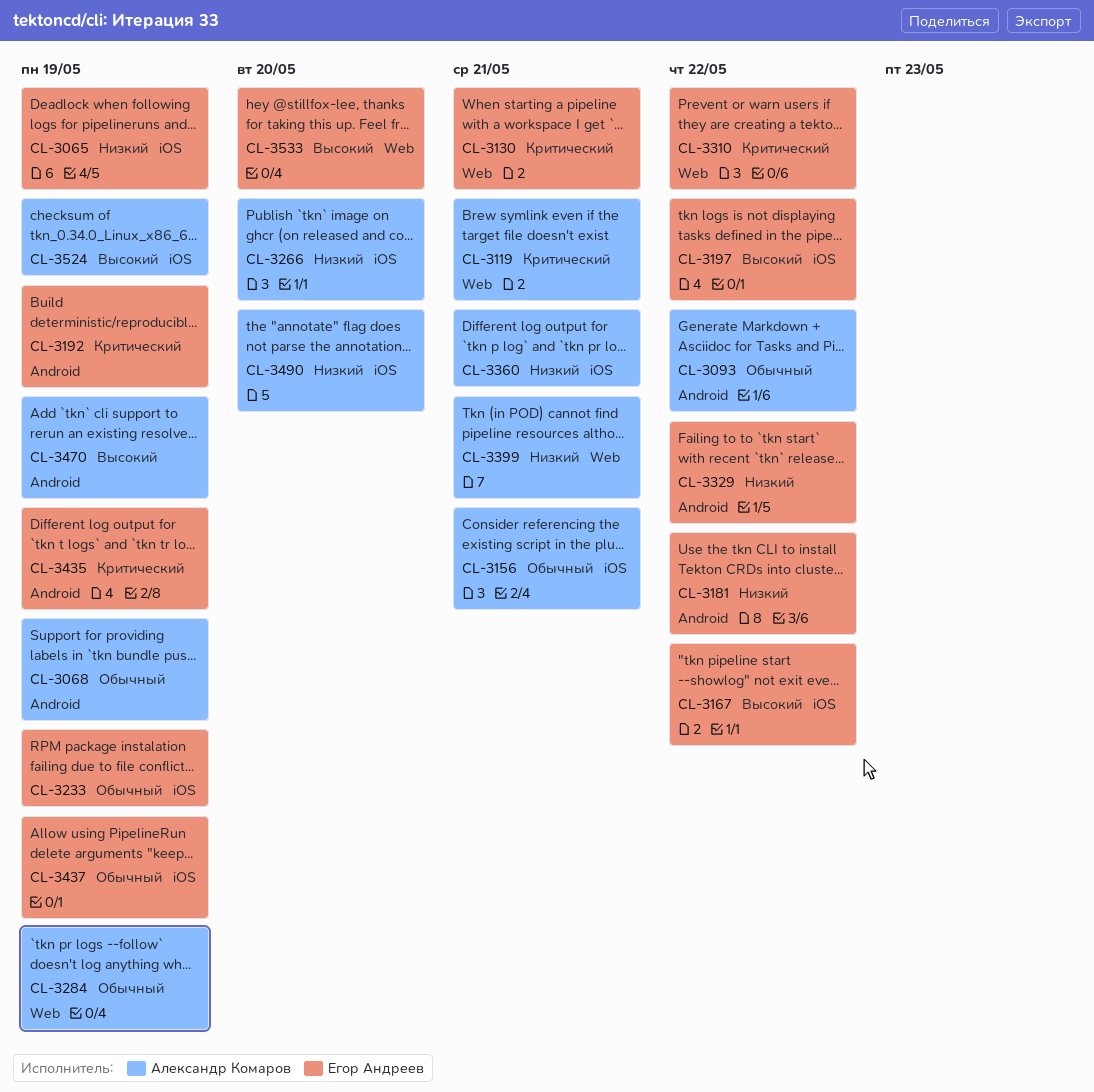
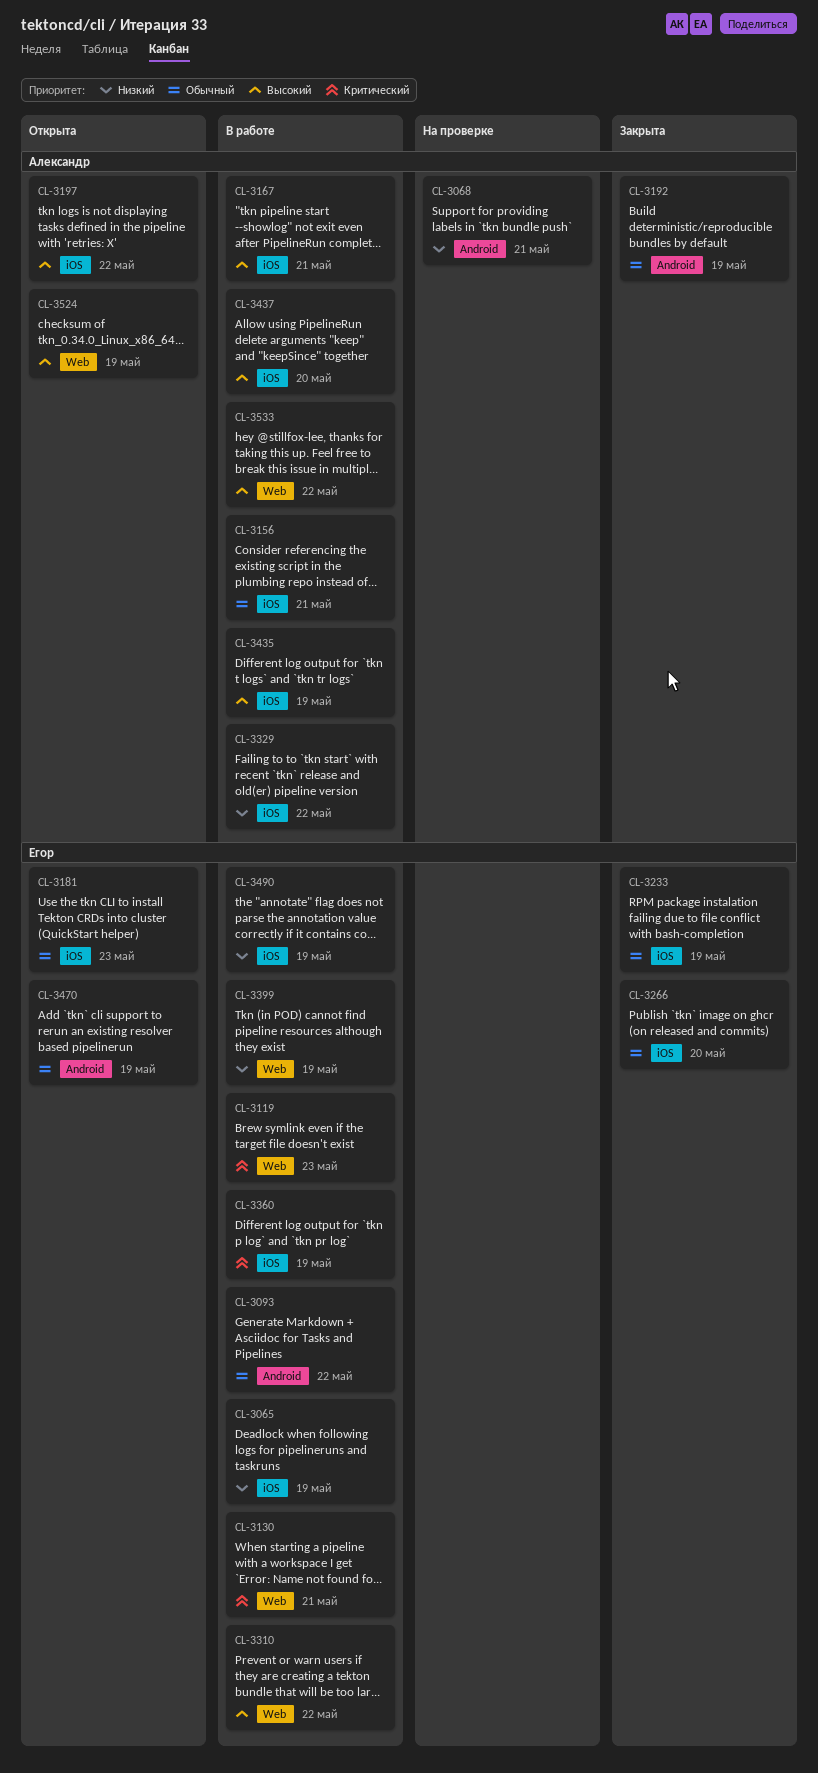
CL-3068, priority: Обычный -> Низкий
CL-3068, due: May 19 -> May 21
CL-3093, owner: Александр Комаров -> Егор Андреев
CL-3119, owner: Александр Комаров -> Егор Андреев
CL-3119, due: May 21 -> May 23
CL-3167, owner: Егор Андреев -> Александр Комаров
CL-3167, due: May 22 -> May 21
CL-3181, priority: Низкий -> Обычный
CL-3181, label: Android -> iOS
CL-3181, due: May 22 -> May 23
CL-3192, owner: Егор Андреев -> Александр Комаров
CL-3192, priority: Критический -> Обычный
CL-3197, owner: Егор Андреев -> Александр Комаров
CL-3266, owner: Александр Комаров -> Егор Андреев
CL-3266, priority: Низкий -> Обычный
CL-3284: present -> none
CL-3310, priority: Критический -> Высокий
CL-3329, owner: Егор Андреев -> Александр Комаров
CL-3329, label: Android -> iOS
CL-3360, owner: Александр Комаров -> Егор Андреев
CL-3360, priority: Низкий -> Критический
CL-3360, due: May 21 -> May 19
CL-3399, owner: Александр Комаров -> Егор Андреев
CL-3399, due: May 21 -> May 19
CL-3435, owner: Егор Андреев -> Александр Комаров
CL-3435, priority: Критический -> Высокий
CL-3435, label: Android -> iOS
CL-3437, owner: Егор Андреев -> Александр Комаров
CL-3437, priority: Обычный -> Высокий
CL-3437, due: May 19 -> May 20
CL-3470, owner: Александр Комаров -> Егор Андреев
CL-3470, priority: Высокий -> Обычный
CL-3490, owner: Александр Комаров -> Егор Андреев
CL-3490, due: May 20 -> May 19
CL-3524, label: iOS -> Web
CL-3533, owner: Егор Андреев -> Александр Комаров
CL-3533, due: May 20 -> May 22

